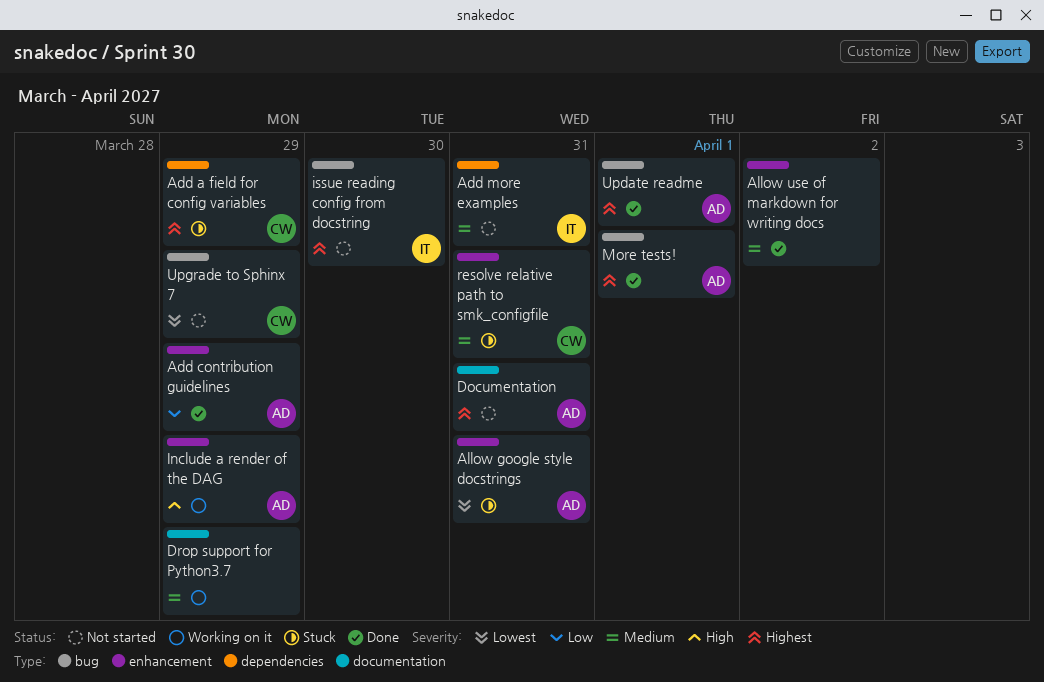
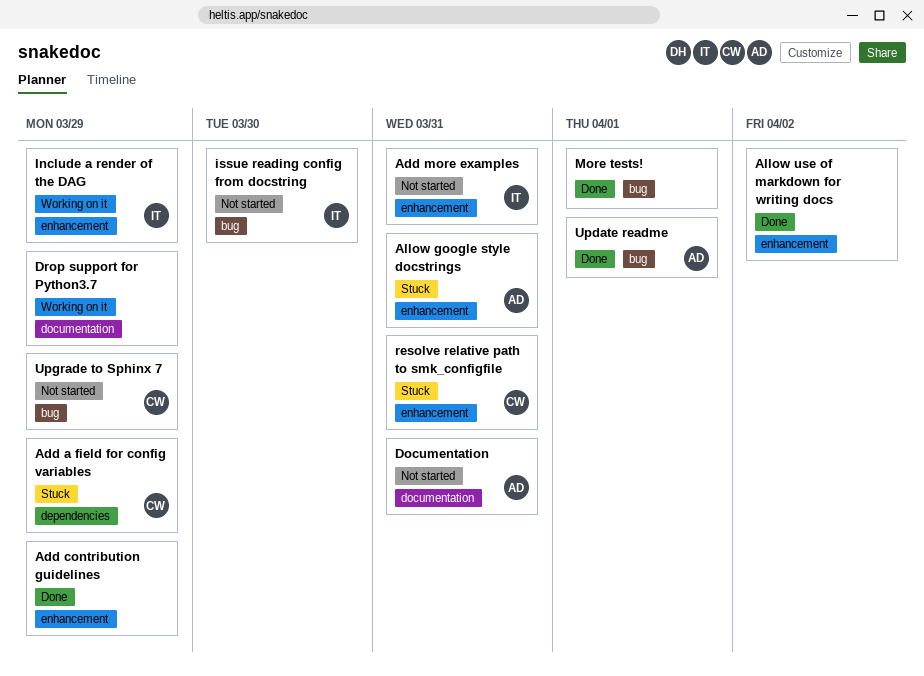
Add contribution guidelines, owner: AD -> none
Add more examples, label: dependencies -> enhancement
Include a render of the DAG, owner: AD -> IT
More tests!, owner: AD -> none

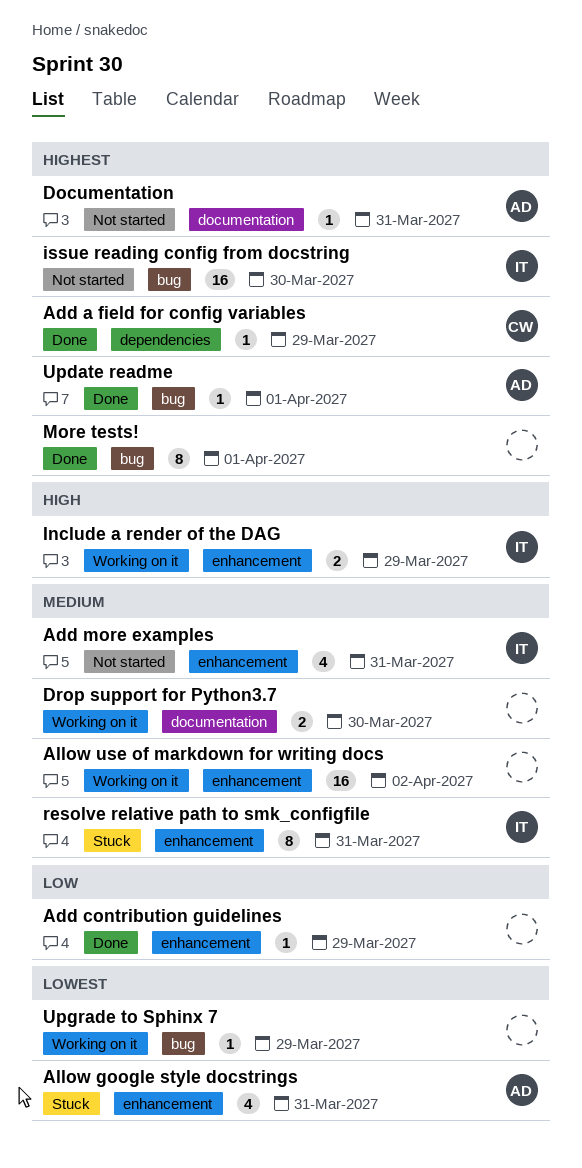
Add a field for config variables, status: Stuck -> Done
Allow use of markdown for writing docs, status: Done -> Working on it
Drop support for Python3.7, due: Mar 29 -> Mar 30
resolve relative path to smk_configfile, owner: CW -> IT
Upgrade to Sphinx 7, status: Not started -> Working on it
Upgrade to Sphinx 7, owner: CW -> none

